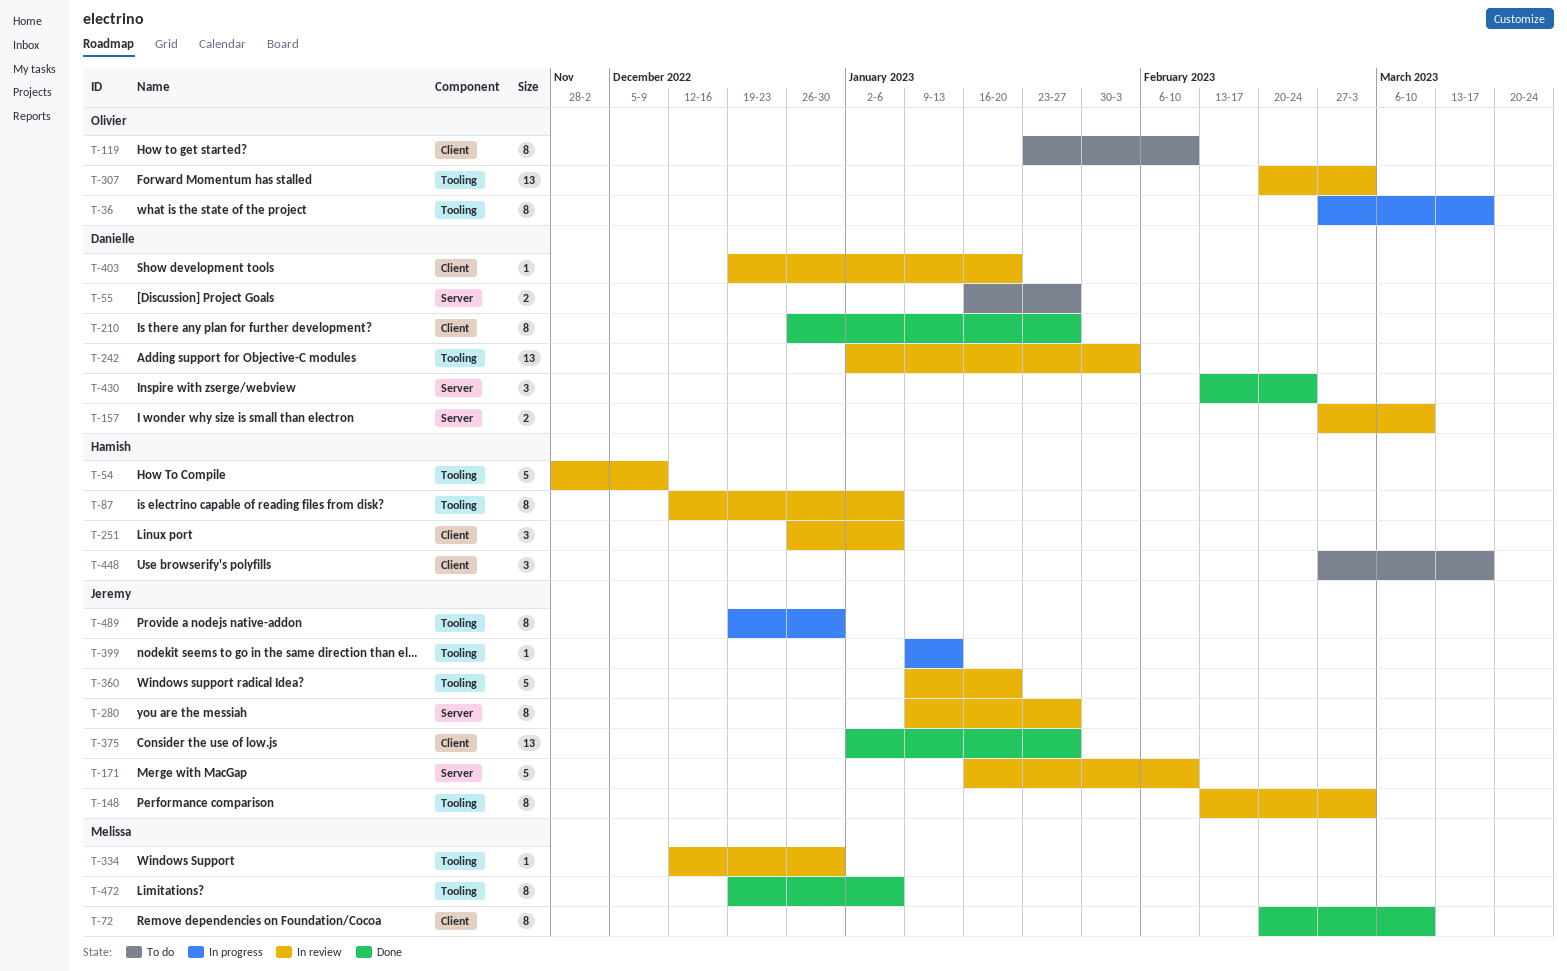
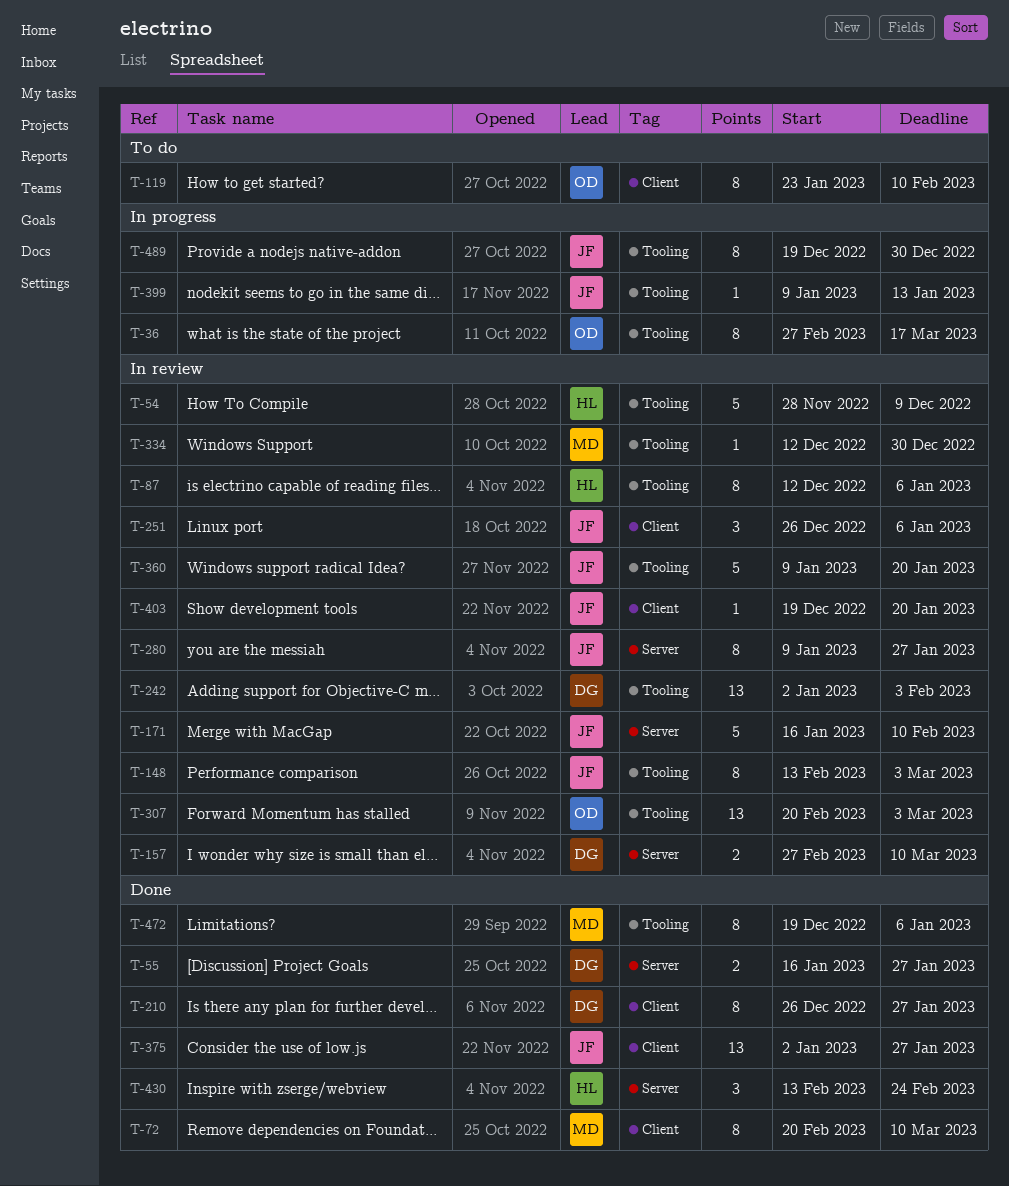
T-55, status: To do -> Done
T-251, owner: Hamish -> Jeremy
T-403, owner: Danielle -> Jeremy
T-430, owner: Danielle -> Hamish
T-448: present -> none

